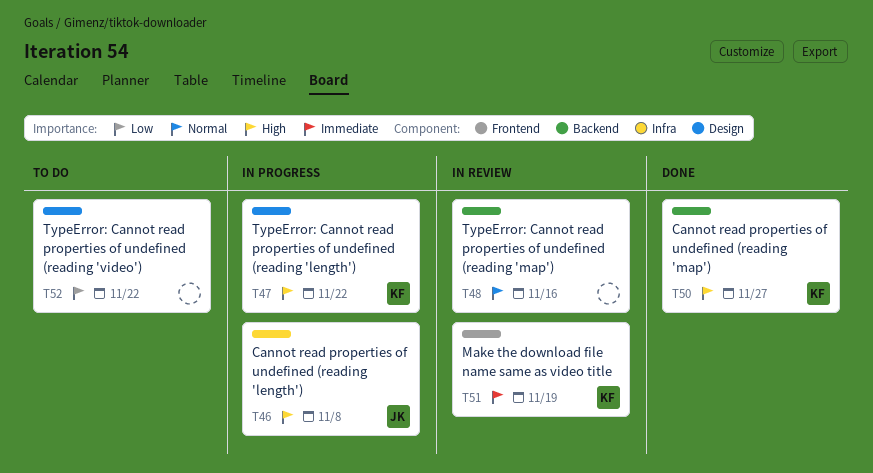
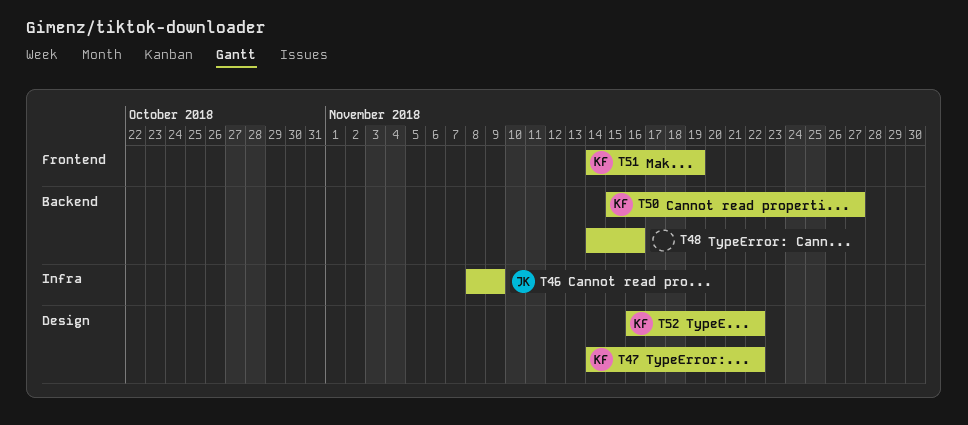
T46, due: Nov 8 -> Nov 9
T52, owner: none -> KF

